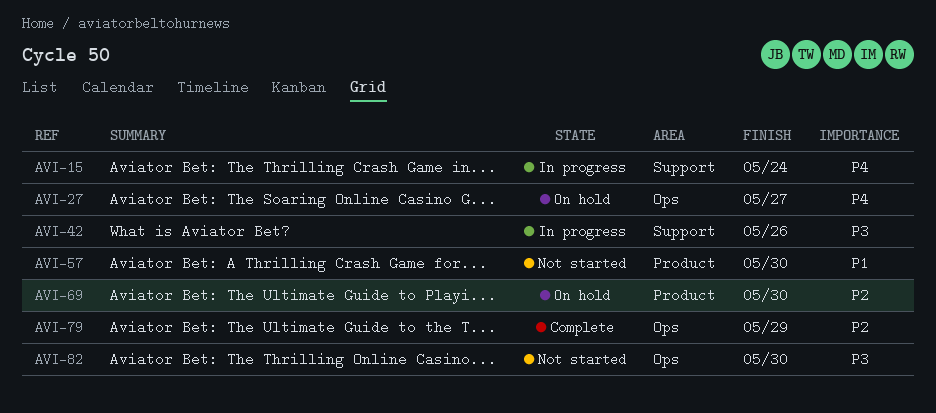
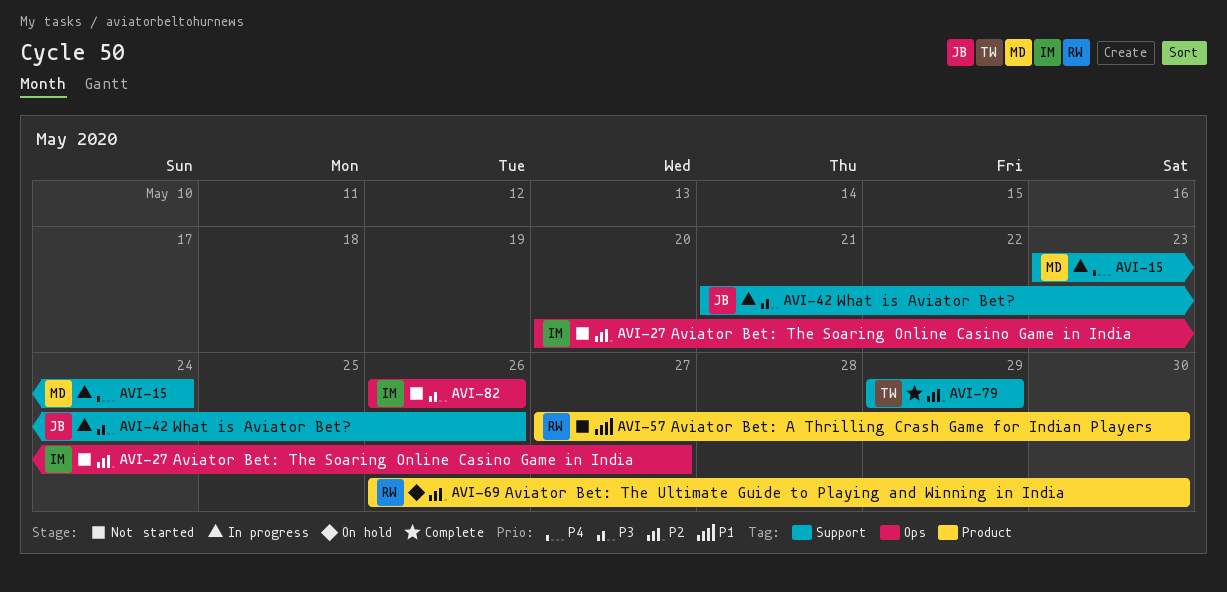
AVI-27, status: On hold -> Not started
AVI-27, priority: P4 -> P2
AVI-79, label: Ops -> Support
AVI-82, due: May 30 -> May 26

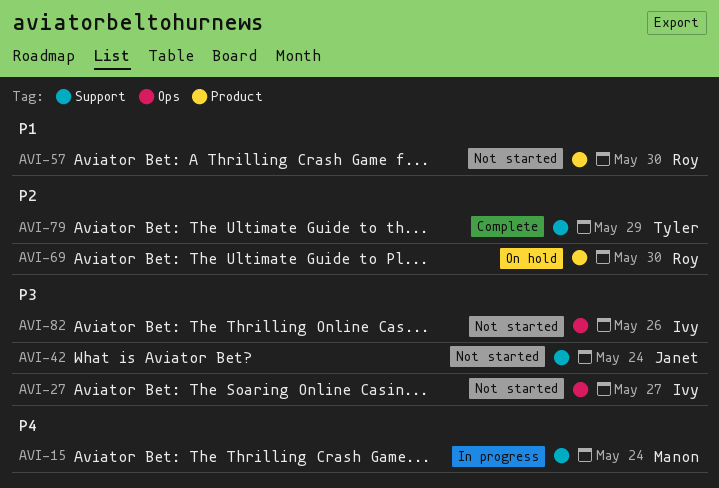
AVI-27, priority: P2 -> P3
AVI-42, status: In progress -> Not started
AVI-42, due: May 26 -> May 24

